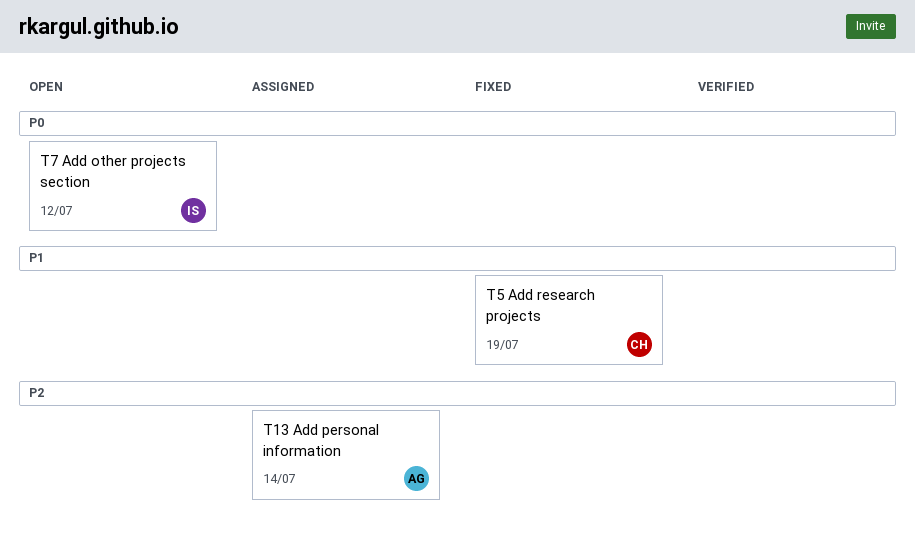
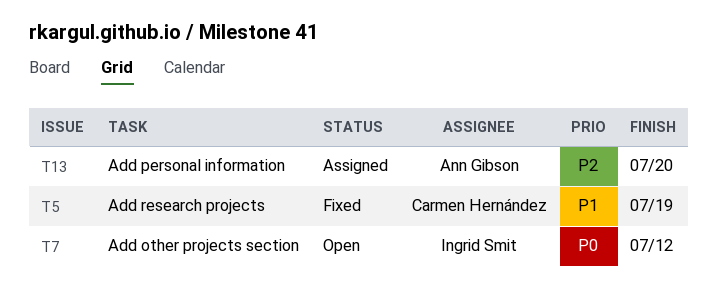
T13, due: Jul 14 -> Jul 20

